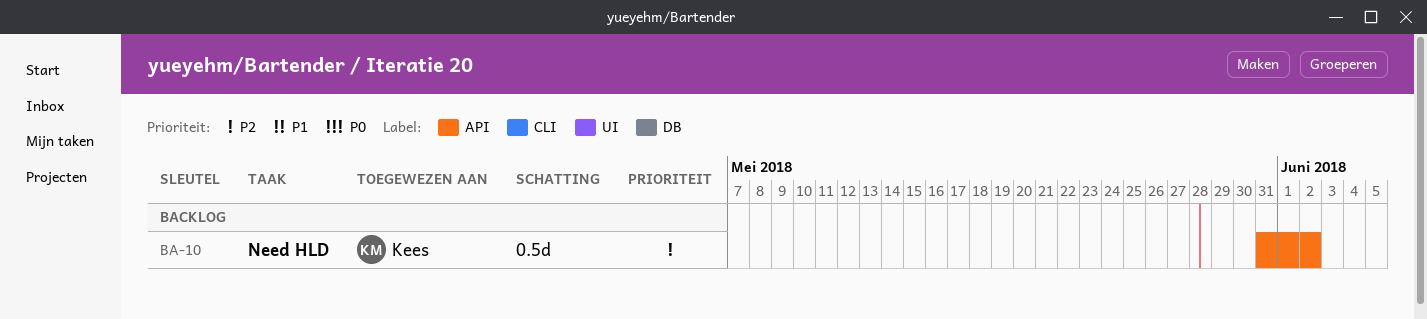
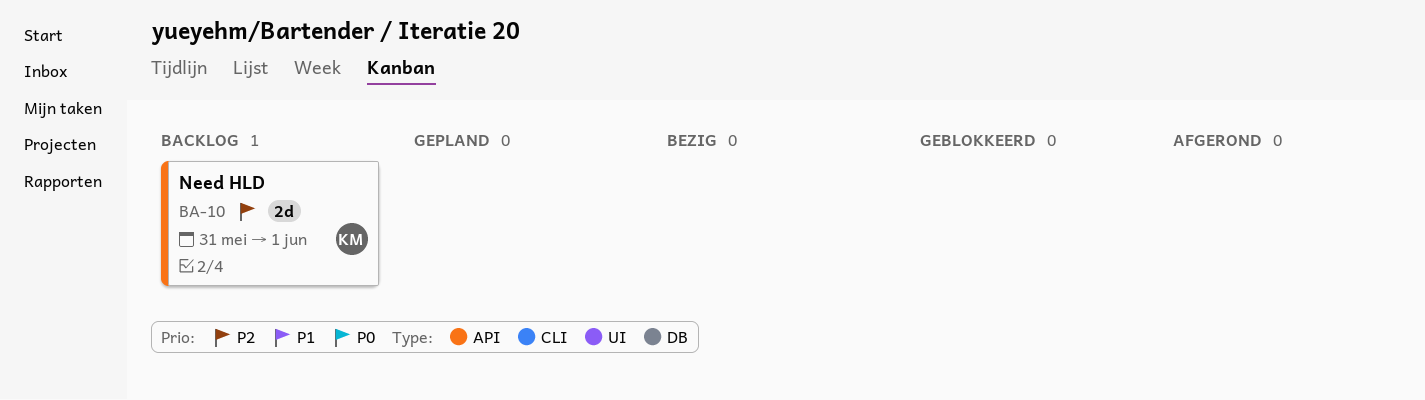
BA-10, estimate: 0.5d -> 2d
BA-10, due: Jun 2 -> Jun 1

